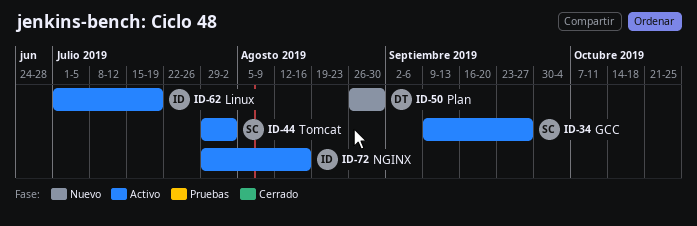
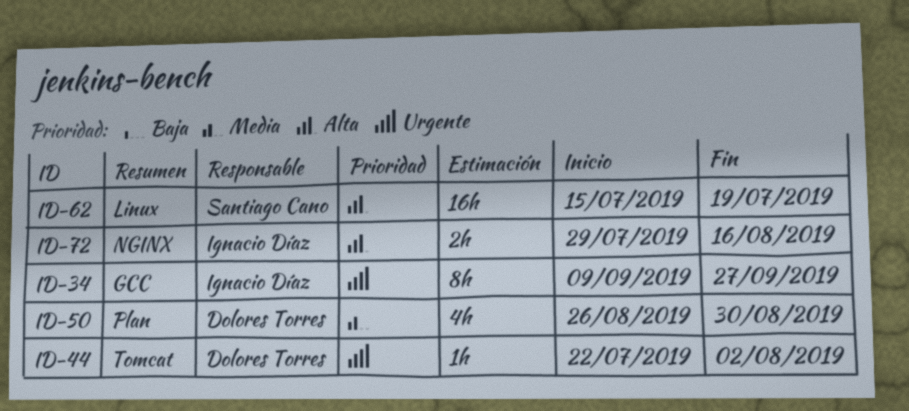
ID-34, owner: Santiago Cano -> Ignacio Díaz
ID-44, owner: Santiago Cano -> Dolores Torres
ID-44, start: Jul 29 -> Jul 22
ID-62, owner: Ignacio Díaz -> Santiago Cano
ID-62, start: Jul 1 -> Jul 15

